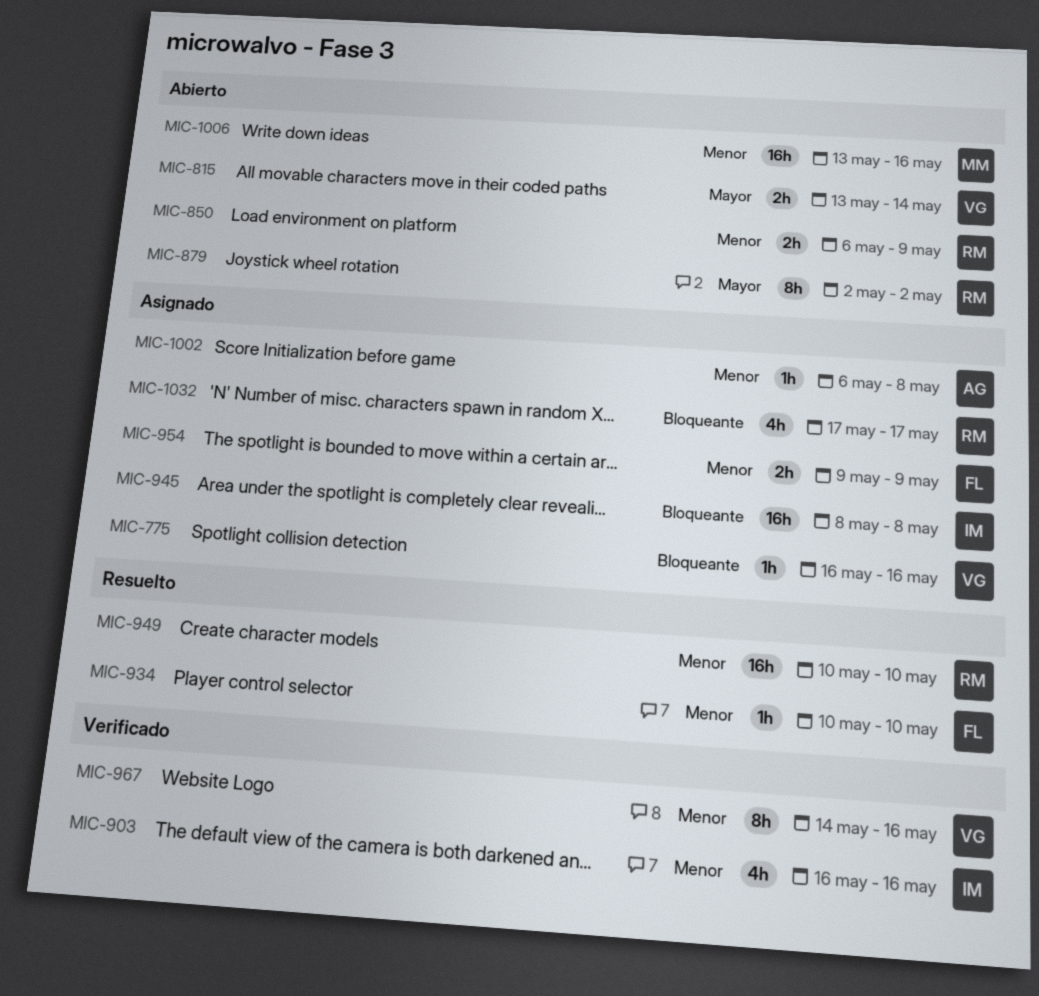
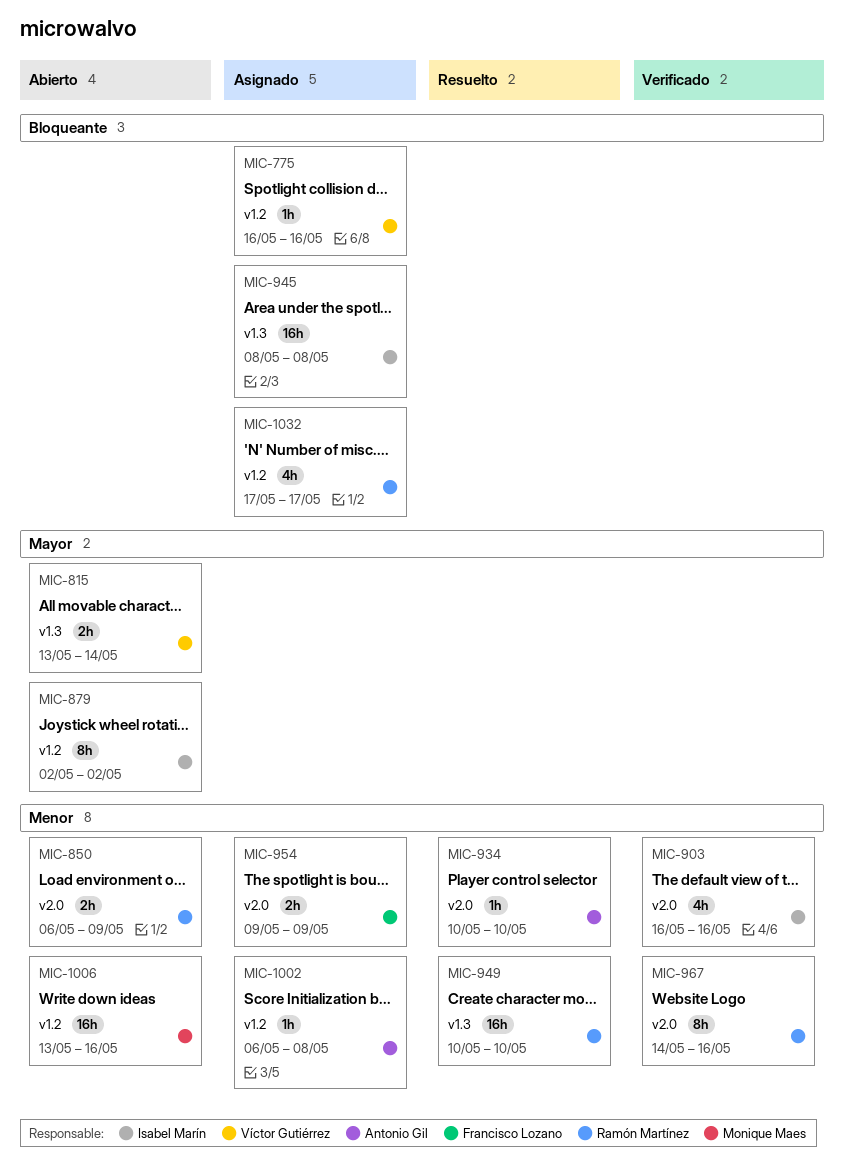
MIC-879, owner: Ramón Martínez -> Isabel Marín
MIC-934, owner: Francisco Lozano -> Antonio Gil
MIC-967, owner: Víctor Gutiérrez -> Ramón Martínez

